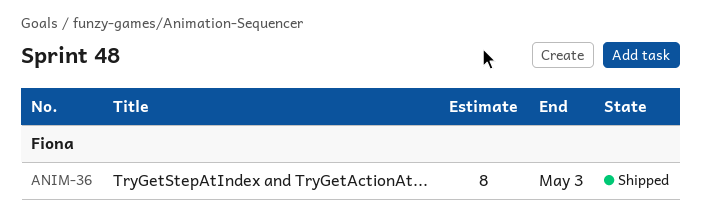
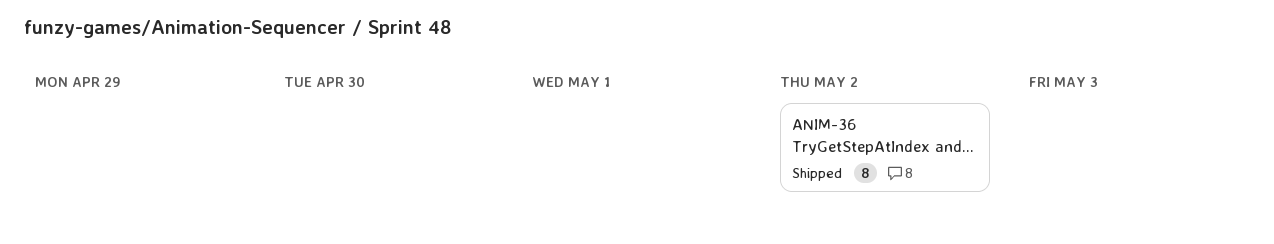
ANIM-36, due: May 3 -> May 2

